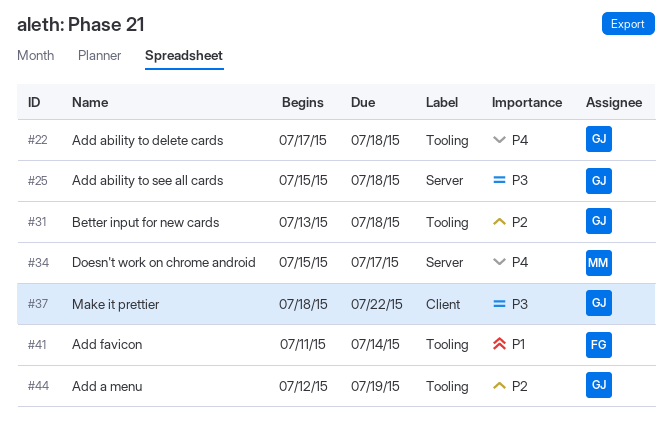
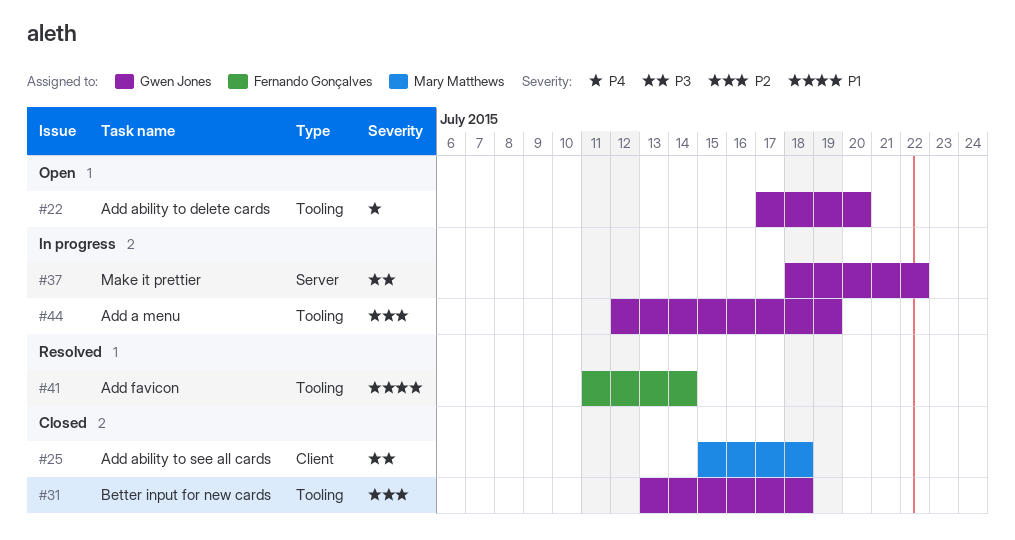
#22, due: Jul 18 -> Jul 20
#25, owner: Gwen Jones -> Mary Matthews
#25, label: Server -> Client
#34: present -> none
#37, label: Client -> Server

